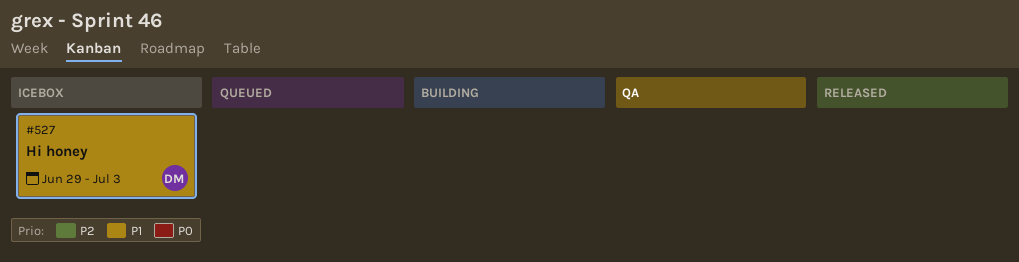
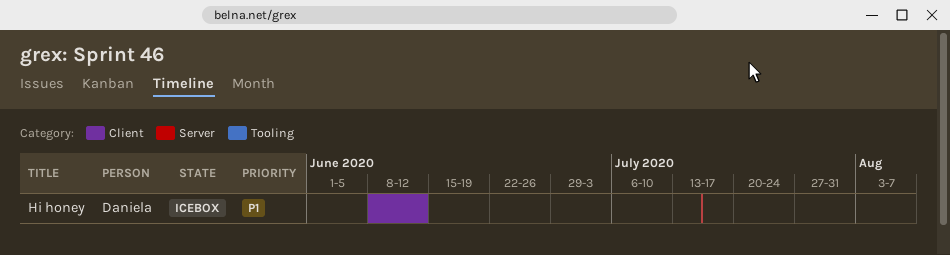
Hi honey, start: Jun 29 -> Jun 8
Hi honey, due: Jul 3 -> Jun 12

